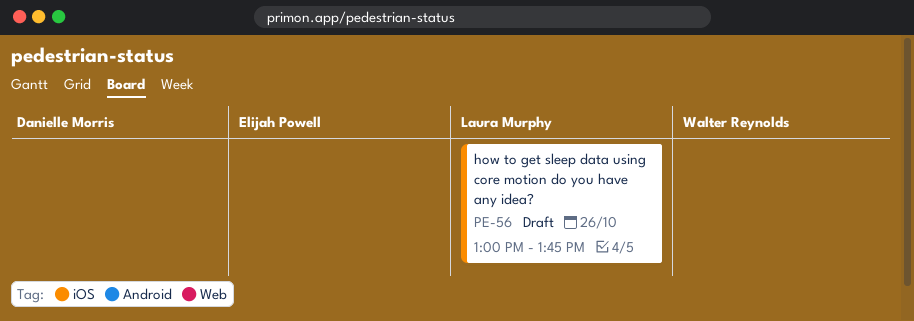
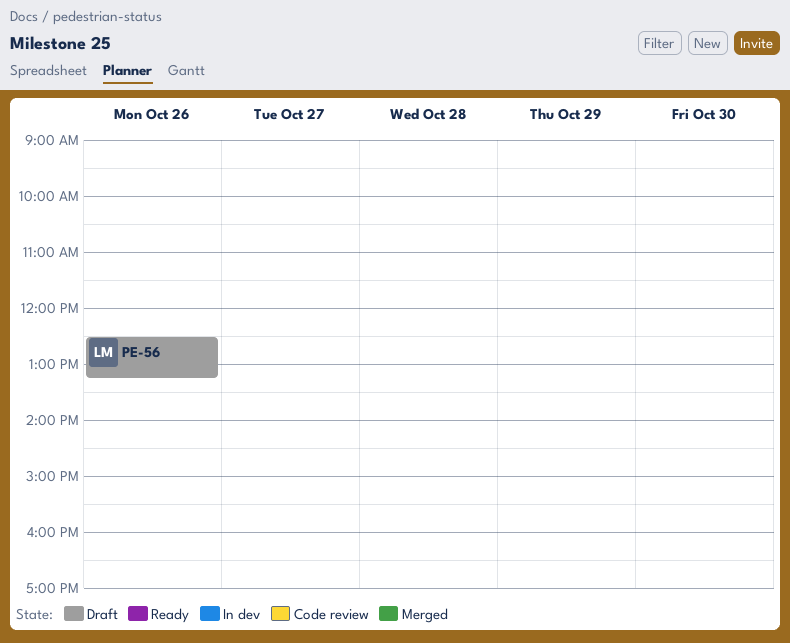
PE-56, begins: 13:00 -> 12:30
PE-56, ends: 13:45 -> 13:15

